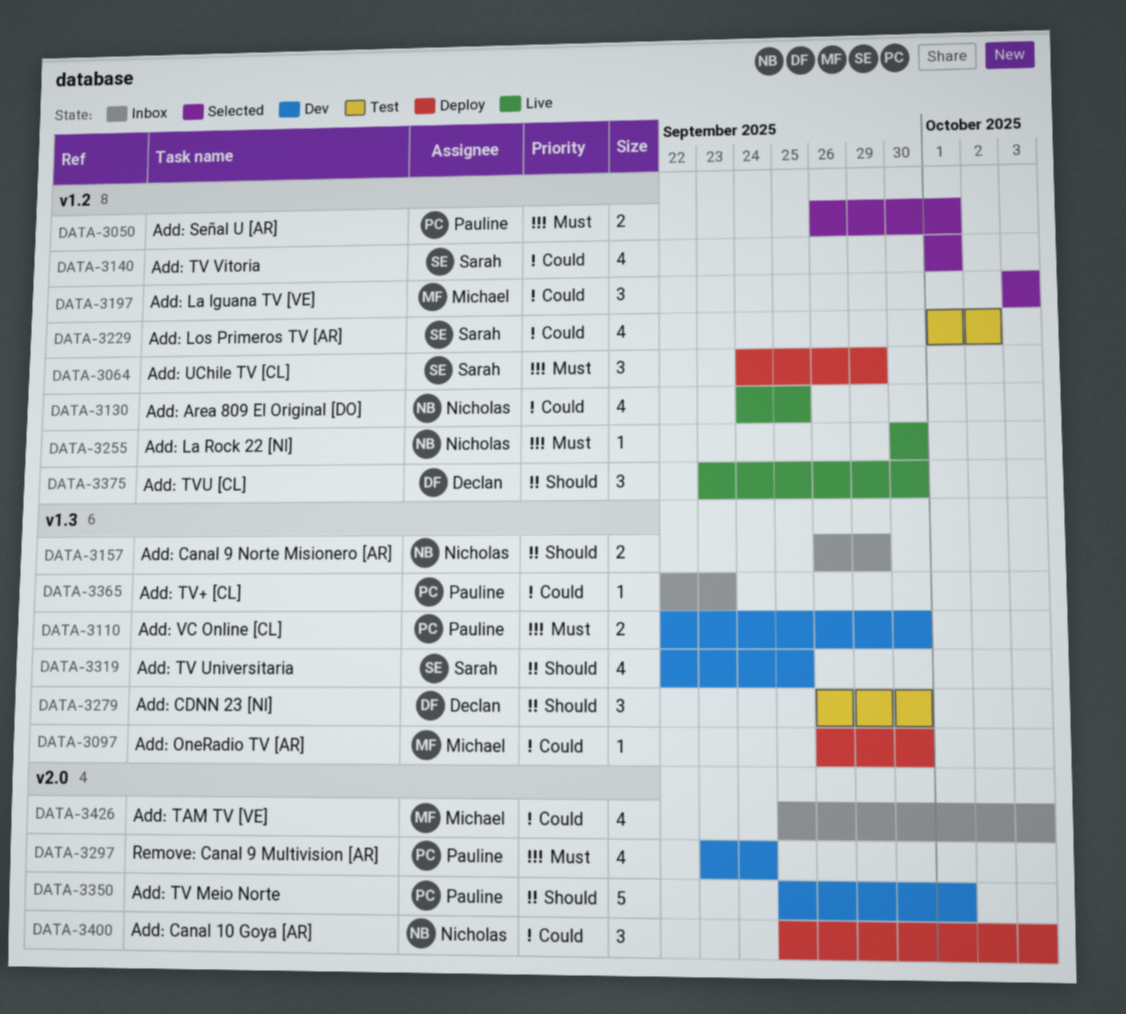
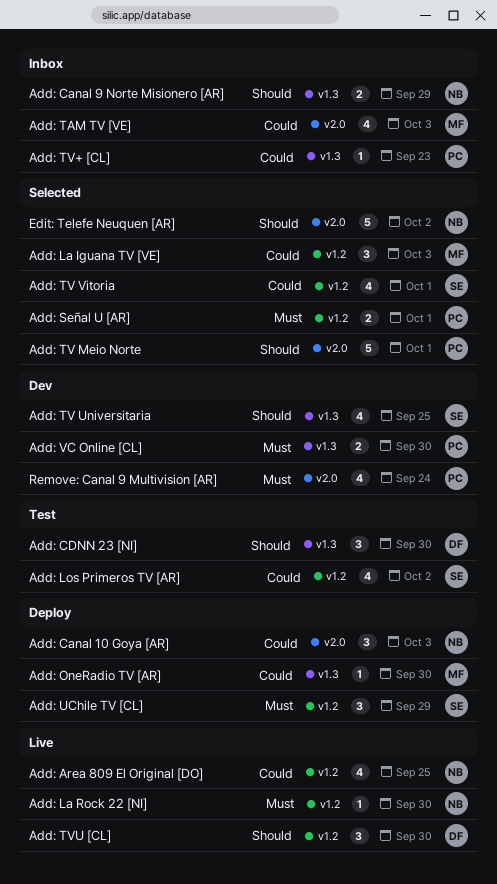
Add: TV Meio Norte, status: Dev -> Selected
Edit: Telefe Neuquen [AR]: none -> present

